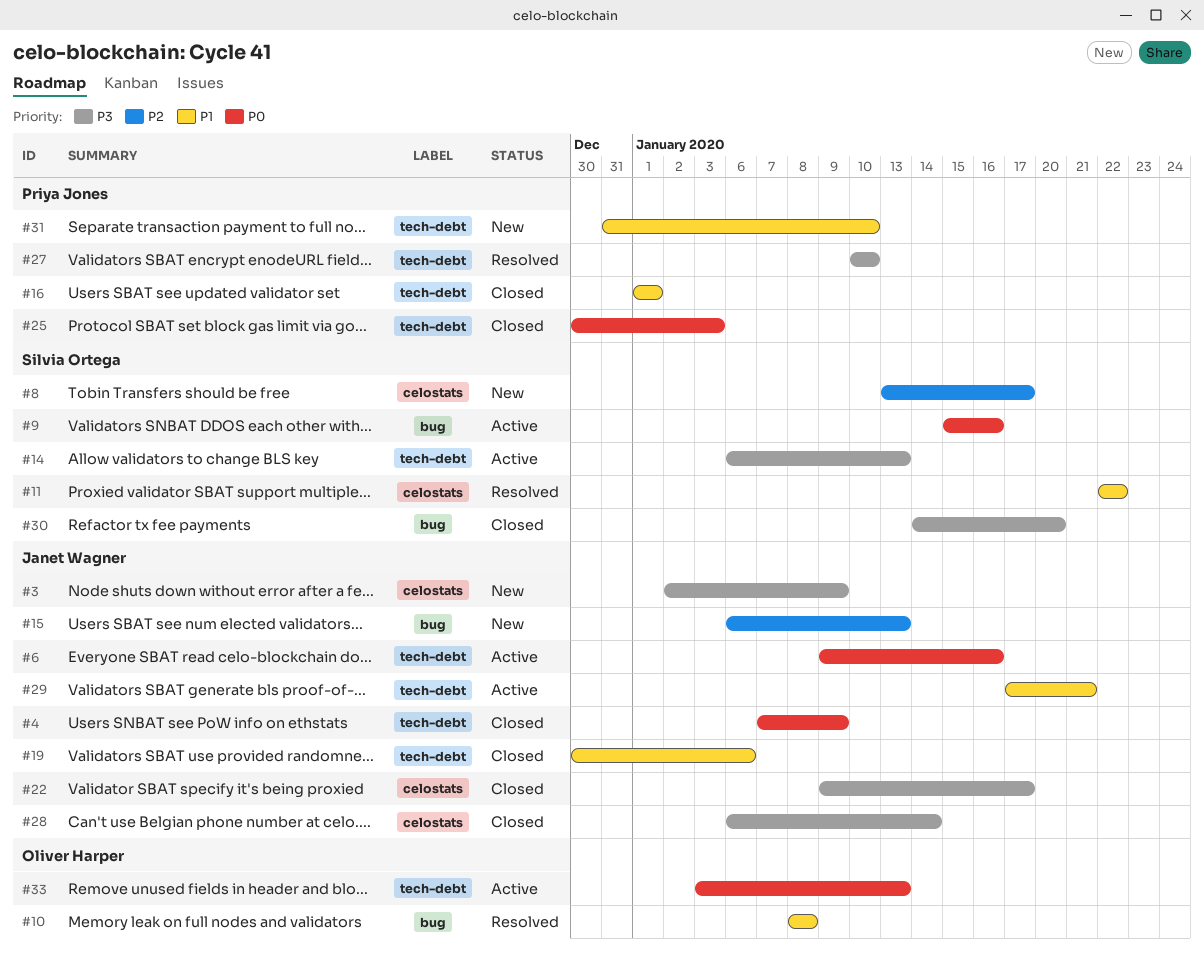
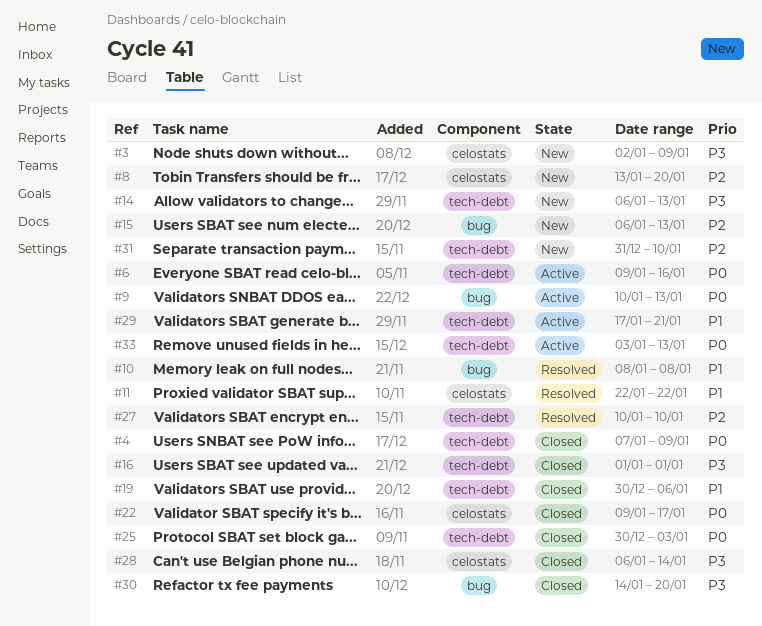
#8, due: Jan 17 -> Jan 20
#9, start: Jan 15 -> Jan 10
#9, due: Jan 16 -> Jan 13
#14, status: Active -> New
#16, priority: P1 -> P3
#22, priority: P3 -> P0
#27, priority: P3 -> P2
#31, priority: P1 -> P2

